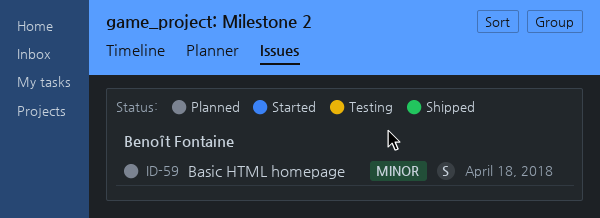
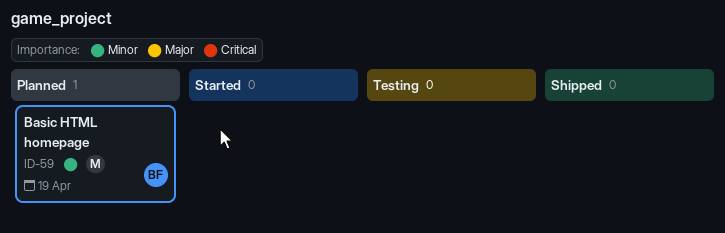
ID-59, estimate: S -> M
ID-59, due: Apr 18 -> Apr 19

